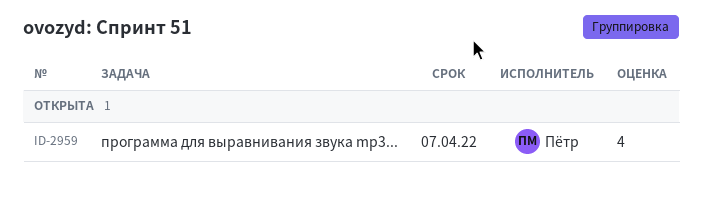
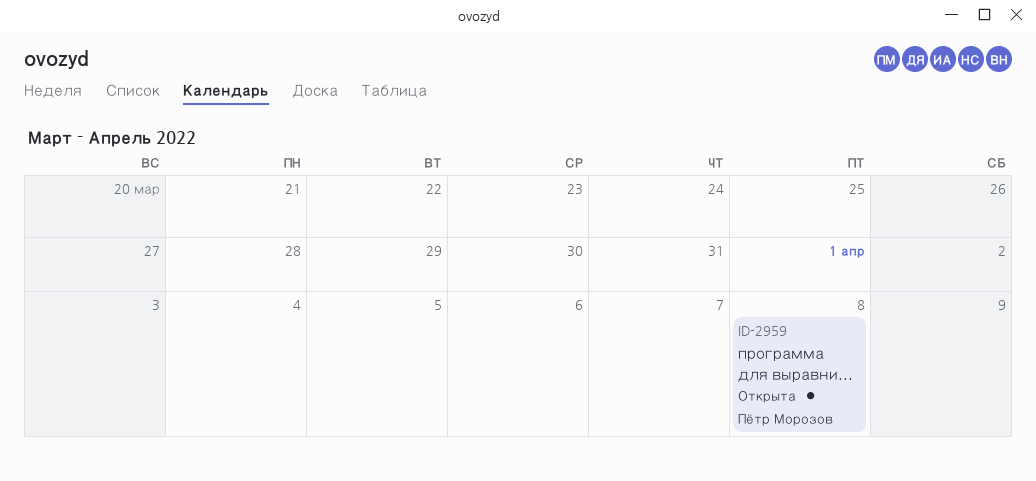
ID-2959, estimate: 4 -> 1
ID-2959, due: Apr 7 -> Apr 8

